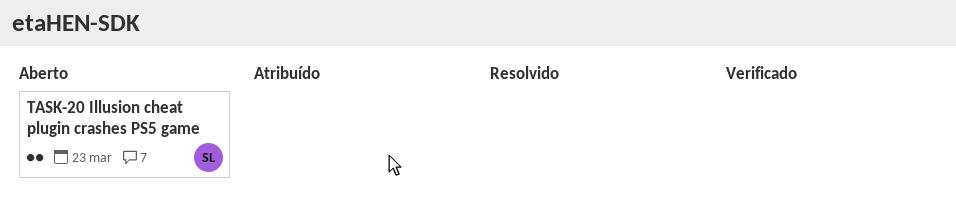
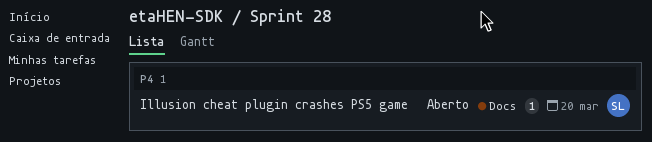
Illusion cheat plugin crashes PS5 game, estimate: 2 -> 1
Illusion cheat plugin crashes PS5 game, due: Mar 23 -> Mar 20

